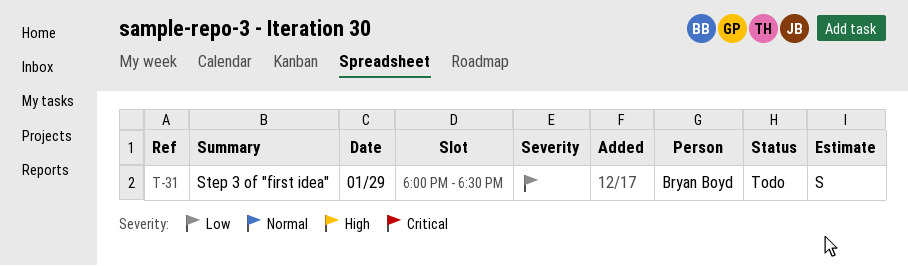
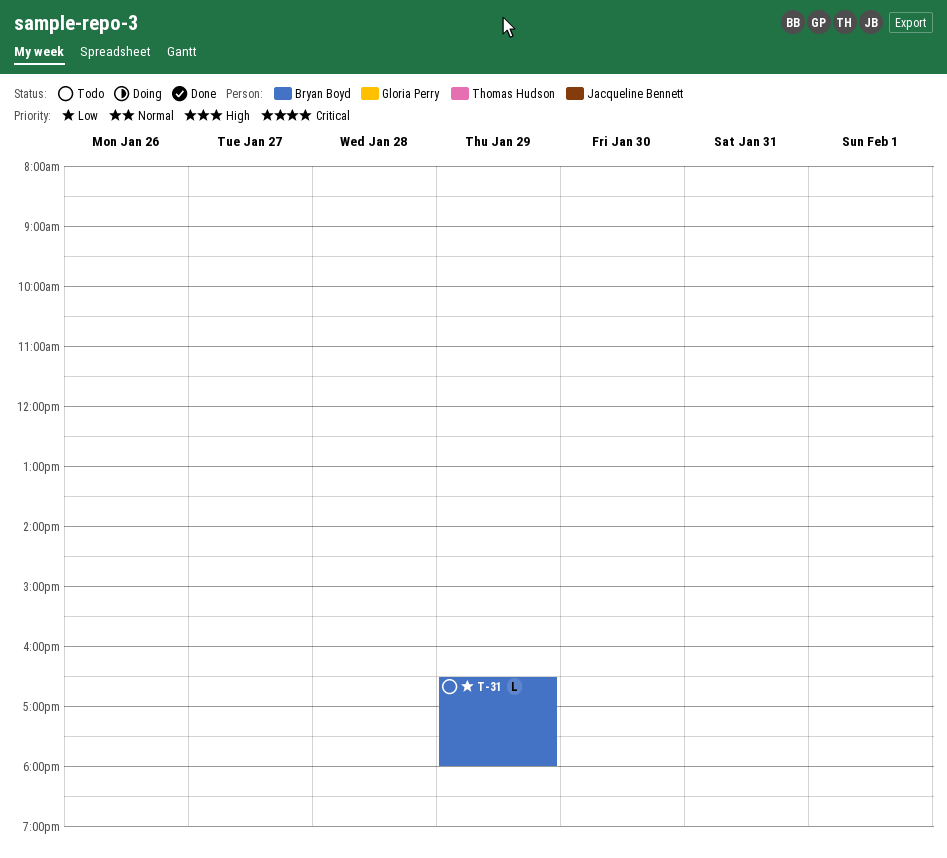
T-31, estimate: S -> L
T-31, begins: 18:00 -> 16:30
T-31, ends: 18:30 -> 18:00

